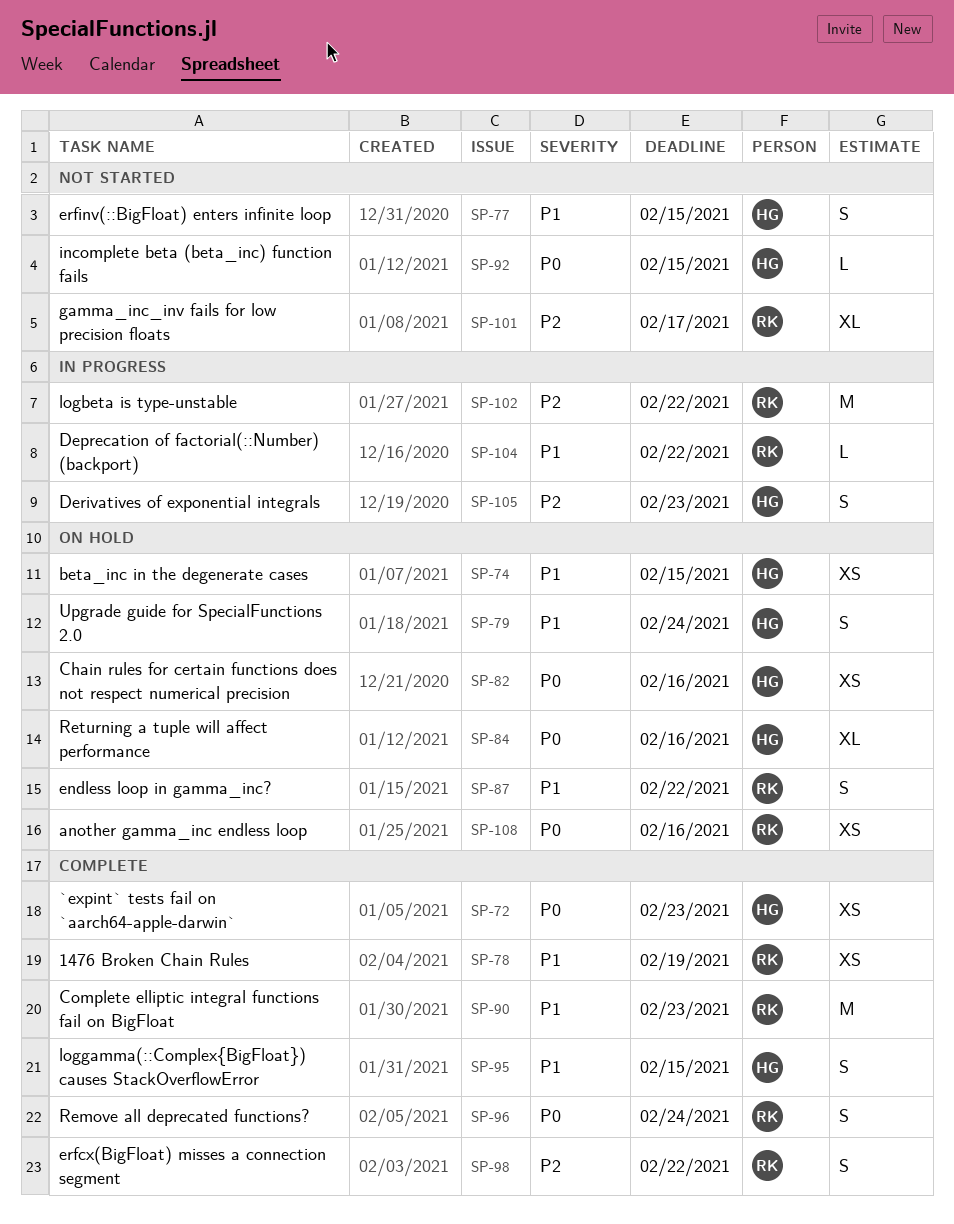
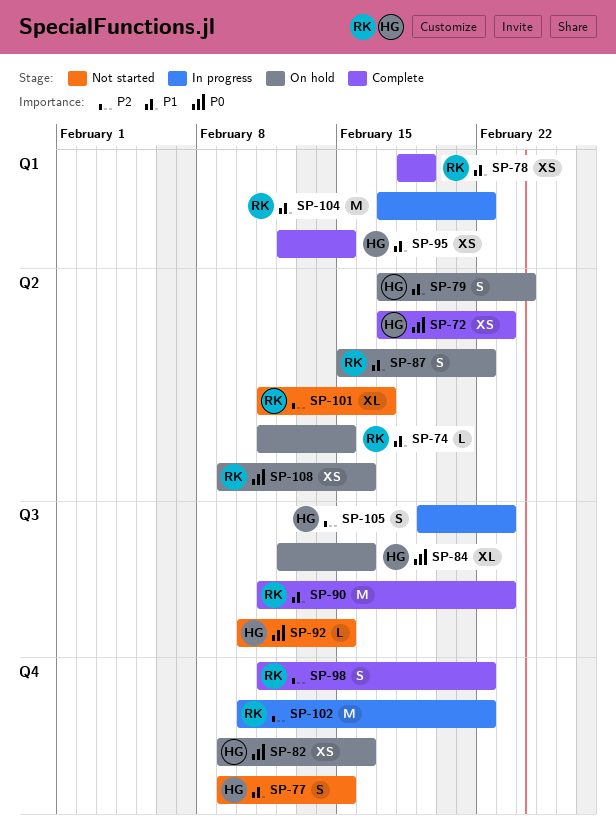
SP-74, owner: HG -> RK
SP-74, estimate: XS -> L
SP-95, estimate: S -> XS
SP-96: present -> none
SP-104, estimate: L -> M

